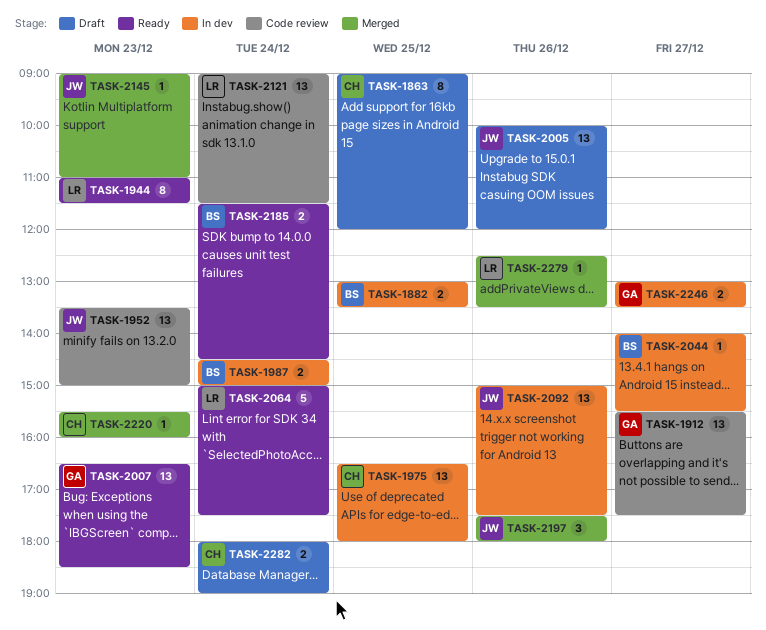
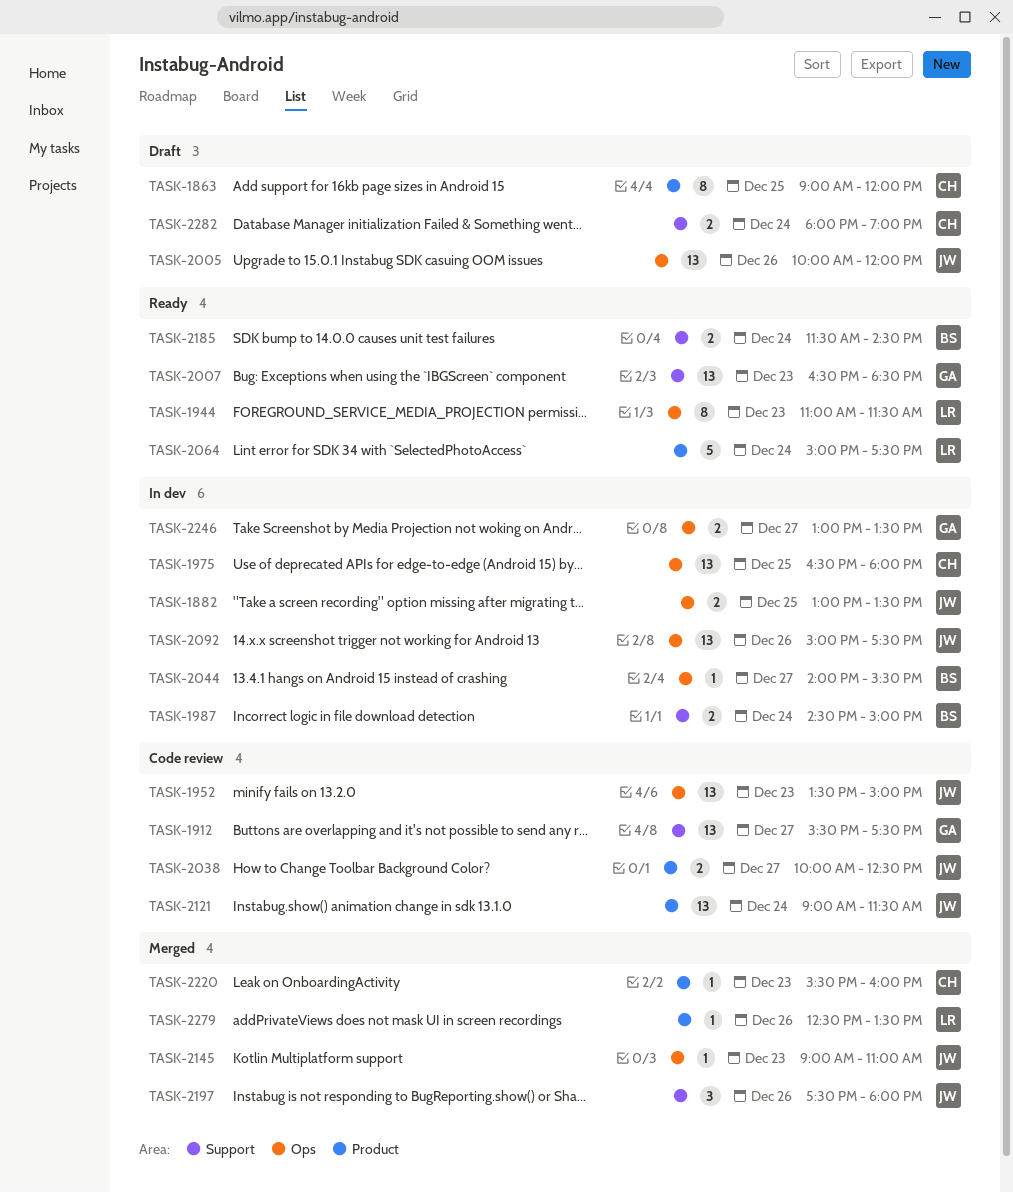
TASK-1882, owner: BS -> JW
TASK-2038: none -> present
TASK-2121, owner: LR -> JW

